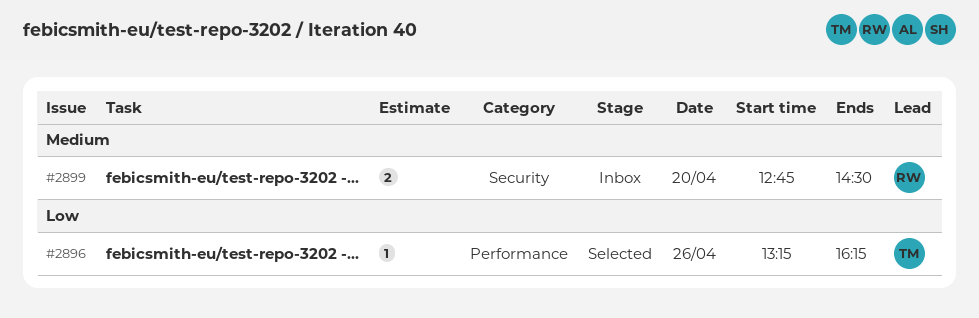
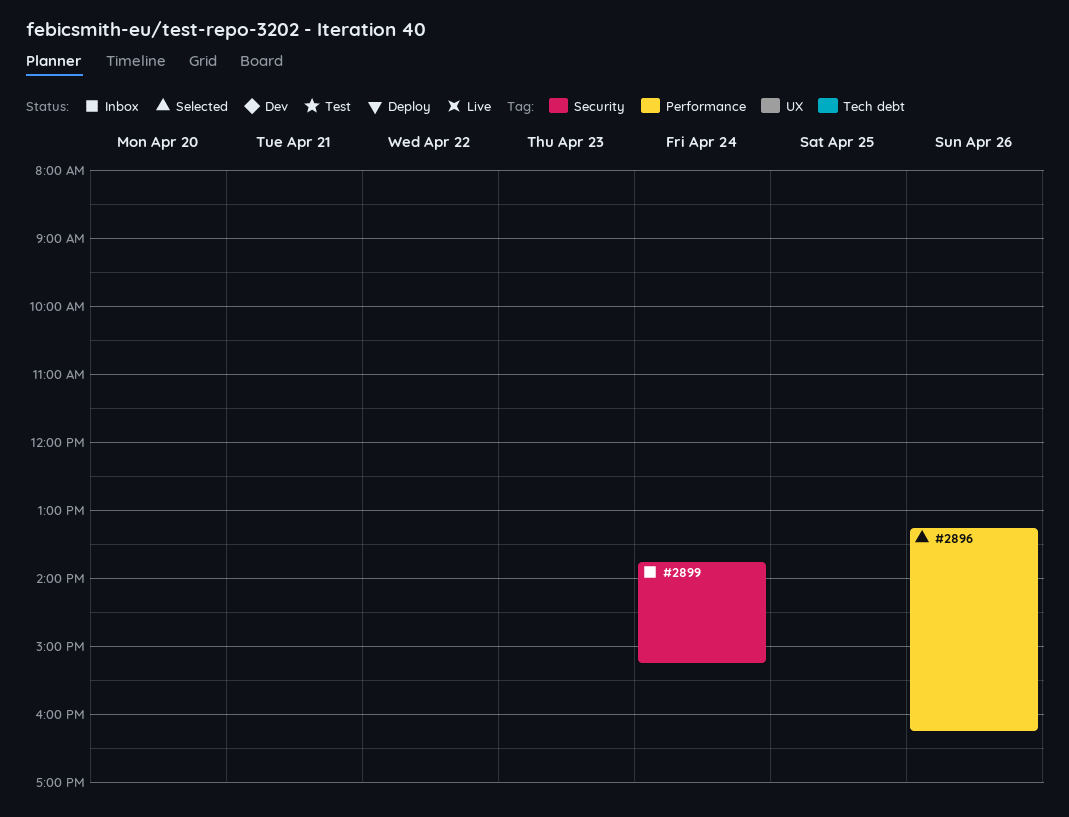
#2899, day: Apr 20 -> Apr 24
#2899, begins: 12:45 -> 13:45
#2899, ends: 14:30 -> 15:15

